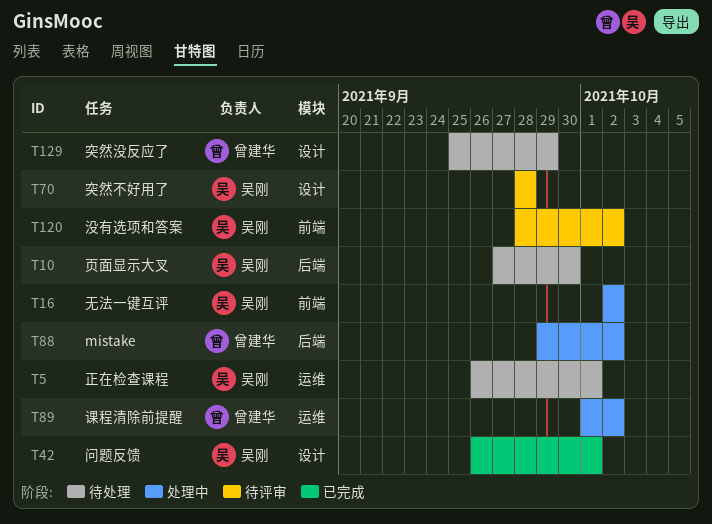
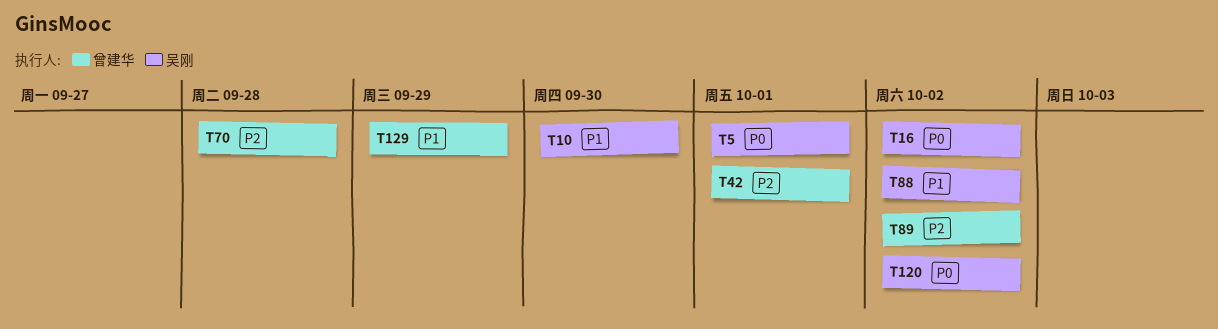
T42, owner: 吴刚 -> 曾建华
T70, owner: 吴刚 -> 曾建华
T88, owner: 曾建华 -> 吴刚

